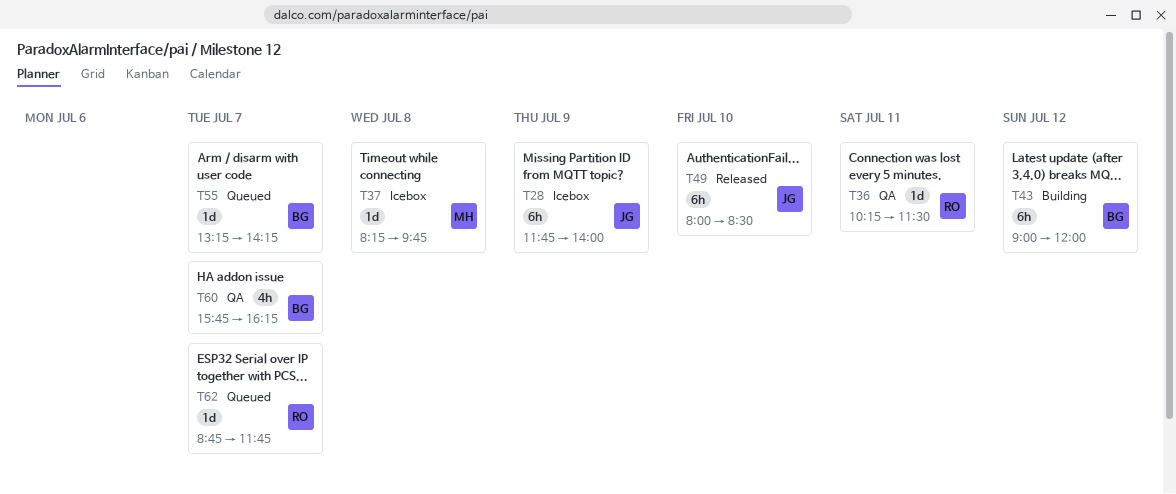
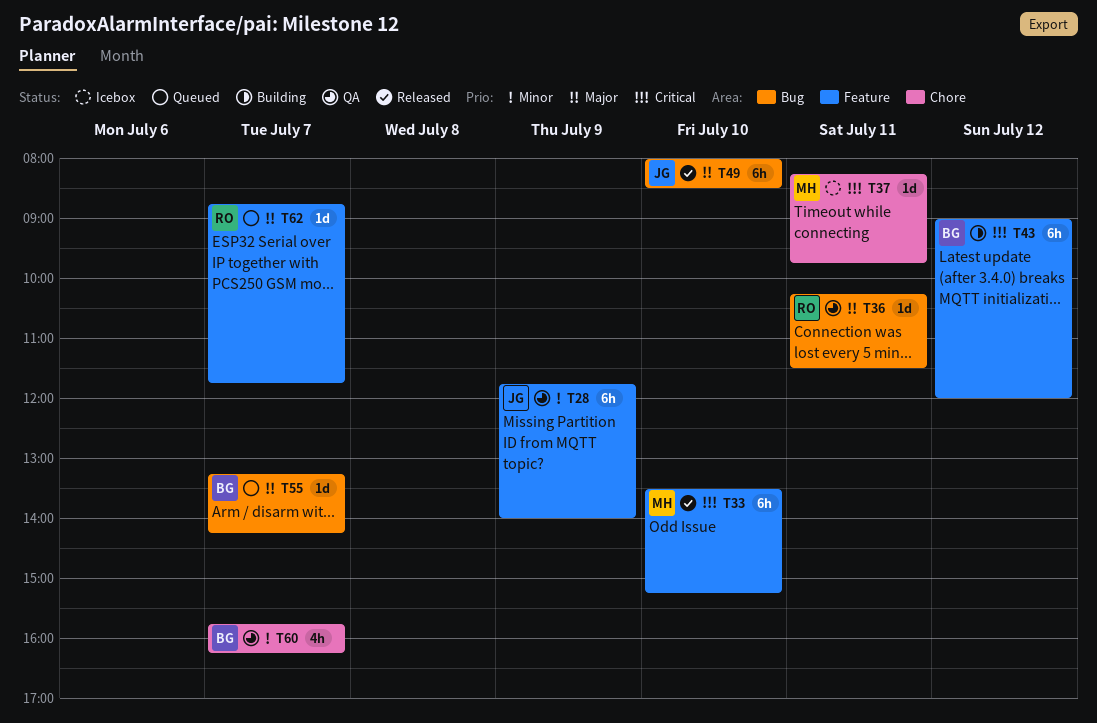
T28, status: Icebox -> QA
T33: none -> present
T37, day: Jul 8 -> Jul 11

